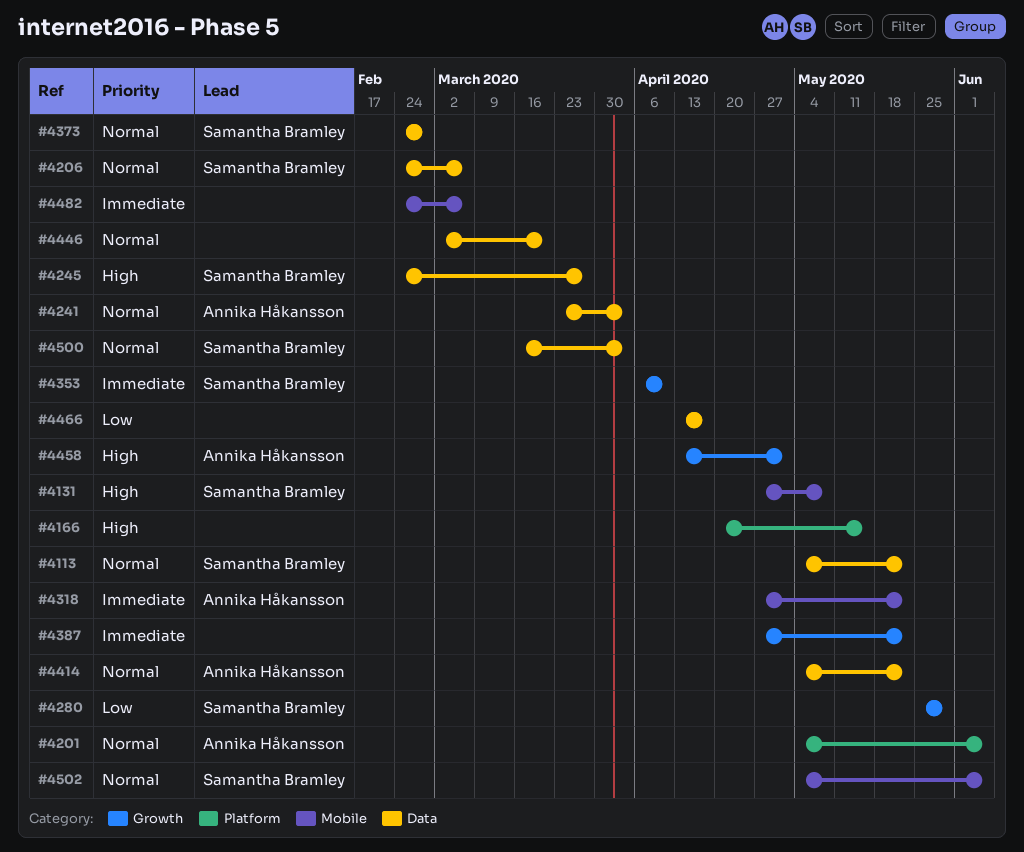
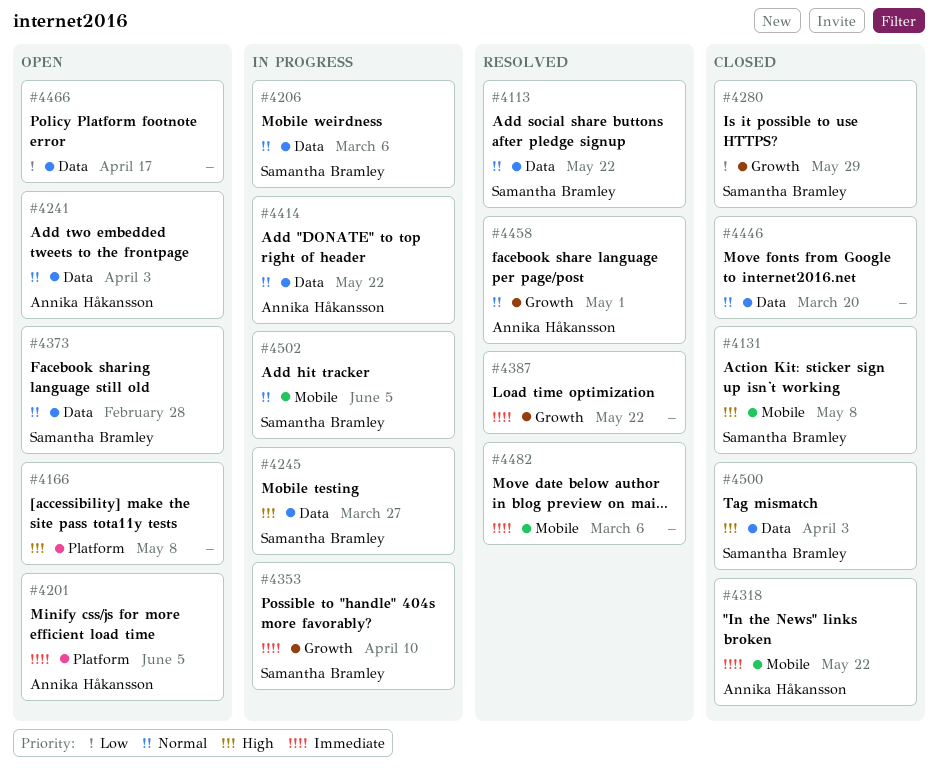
#4166, due: May 15 -> May 8
#4201, priority: Normal -> Immediate
#4458, priority: High -> Normal
#4500, priority: Normal -> High

